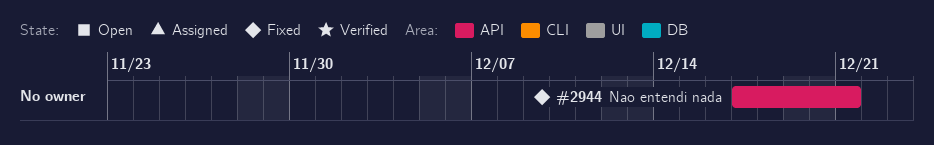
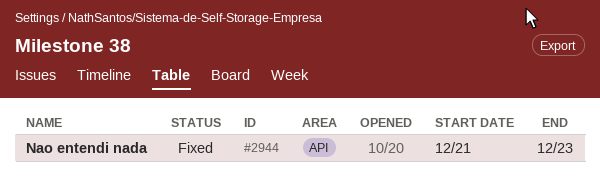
#2944, start: Dec 17 -> Dec 21
#2944, due: Dec 21 -> Dec 23

